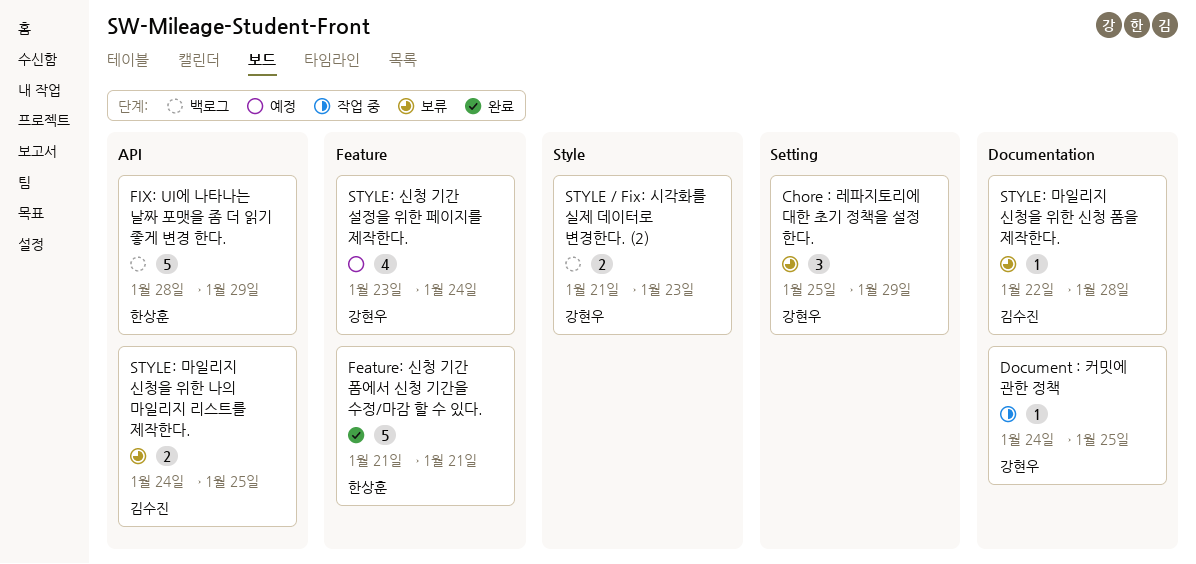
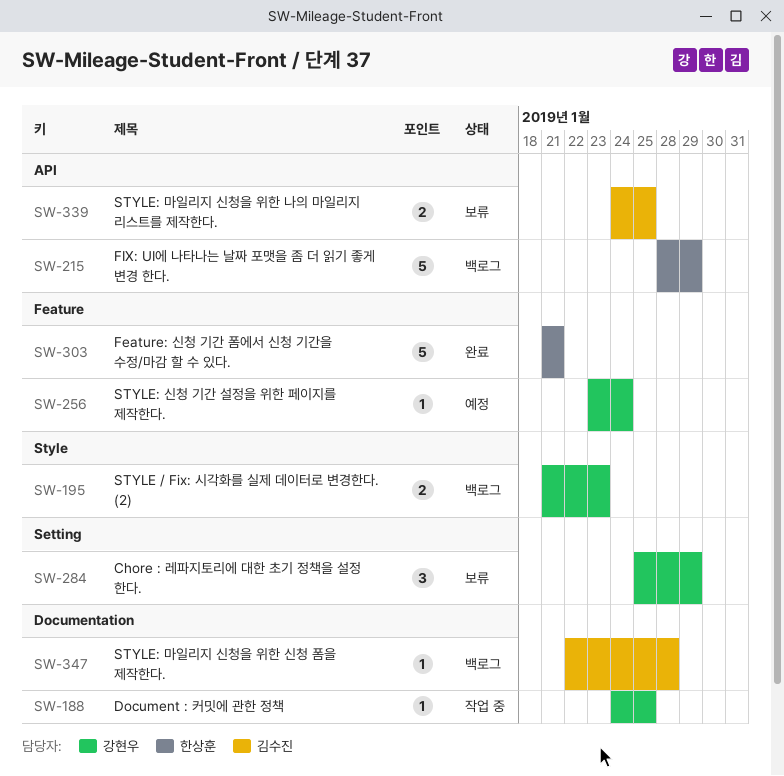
STYLE: 마일리지 신청을 위한 신청 폼을 제작한다., status: 보류 -> 백로그
STYLE: 신청 기간 설정을 위한 페이지를 제작한다., estimate: 4 -> 1

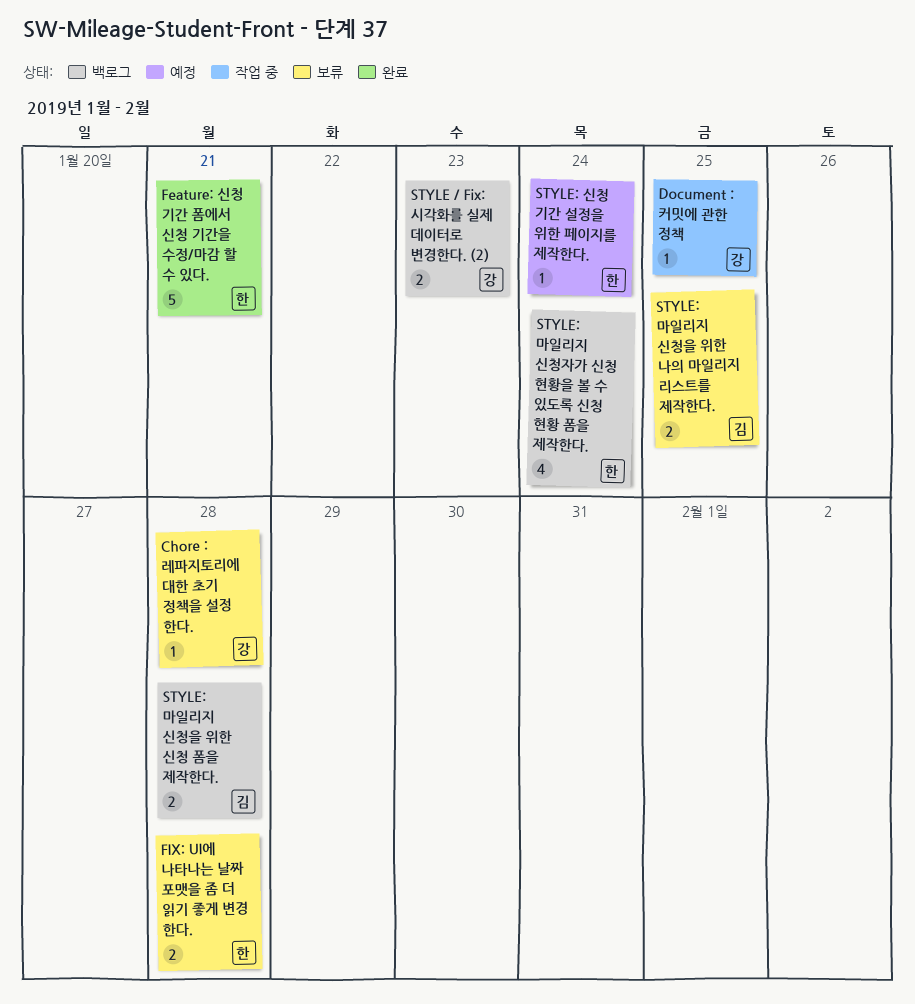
Chore : 레파지토리에 대한 초기 정책을 설정 한다., estimate: 3 -> 1
Chore : 레파지토리에 대한 초기 정책을 설정 한다., due: Jan 29 -> Jan 28
FIX: UI에 나타나는 날짜 포맷을 좀 더 읽기 좋게 변경 한다., status: 백로그 -> 보류
FIX: UI에 나타나는 날짜 포맷을 좀 더 읽기 좋게 변경 한다., estimate: 5 -> 2
FIX: UI에 나타나는 날짜 포맷을 좀 더 읽기 좋게 변경 한다., due: Jan 29 -> Jan 28
STYLE: 마일리지 신청을 위한 신청 폼을 제작한다., estimate: 1 -> 2
STYLE: 마일리지 신청자가 신청 현황을 볼 수 있도록 신청 현황 폼을 제작한다.: none -> present
STYLE: 신청 기간 설정을 위한 페이지를 제작한다., owner: 강현우 -> 한상훈

